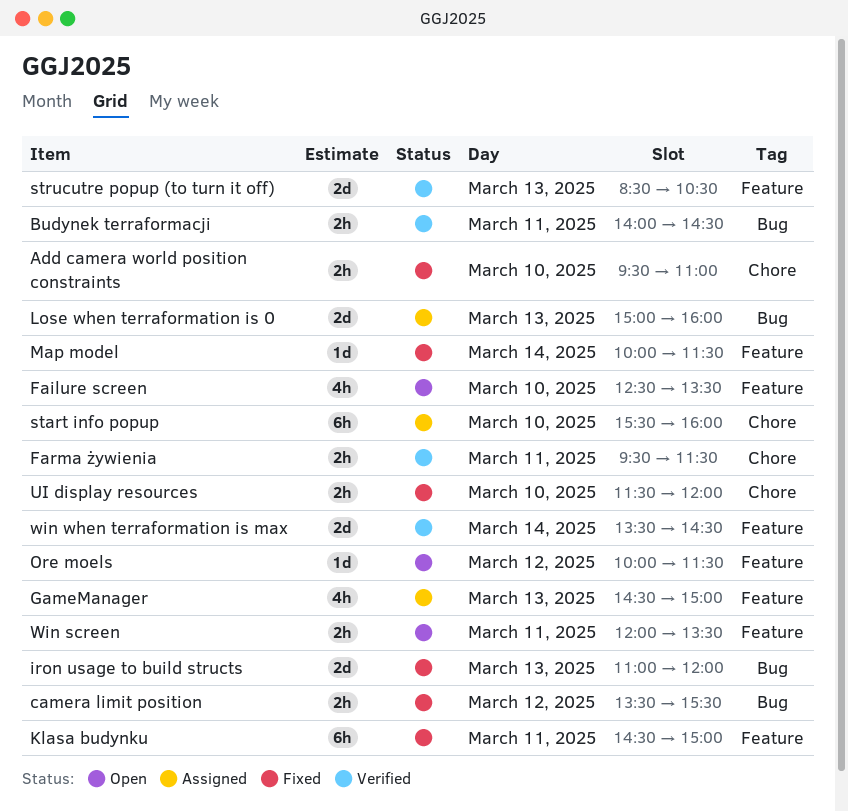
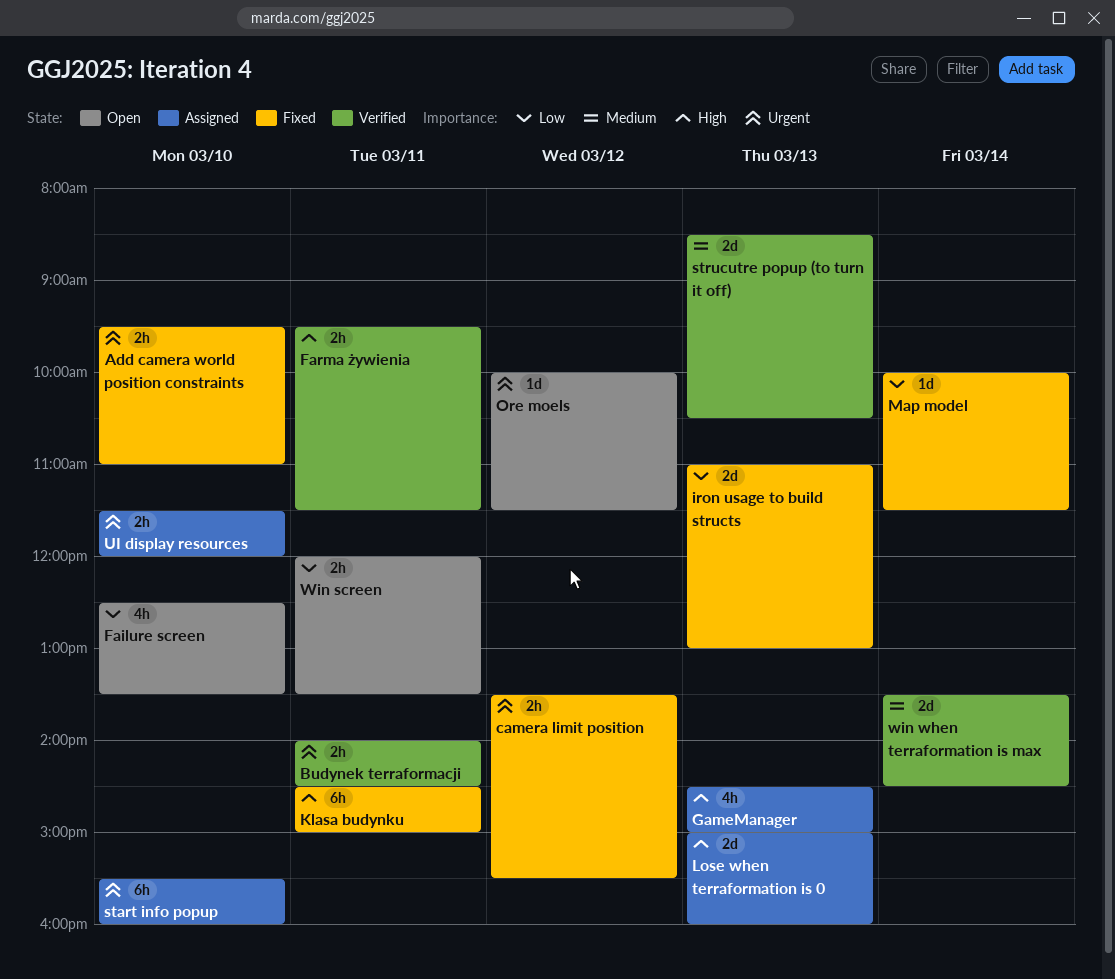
iron usage to build structs, ends: 12:00 -> 13:00
UI display resources, status: Fixed -> Assigned

